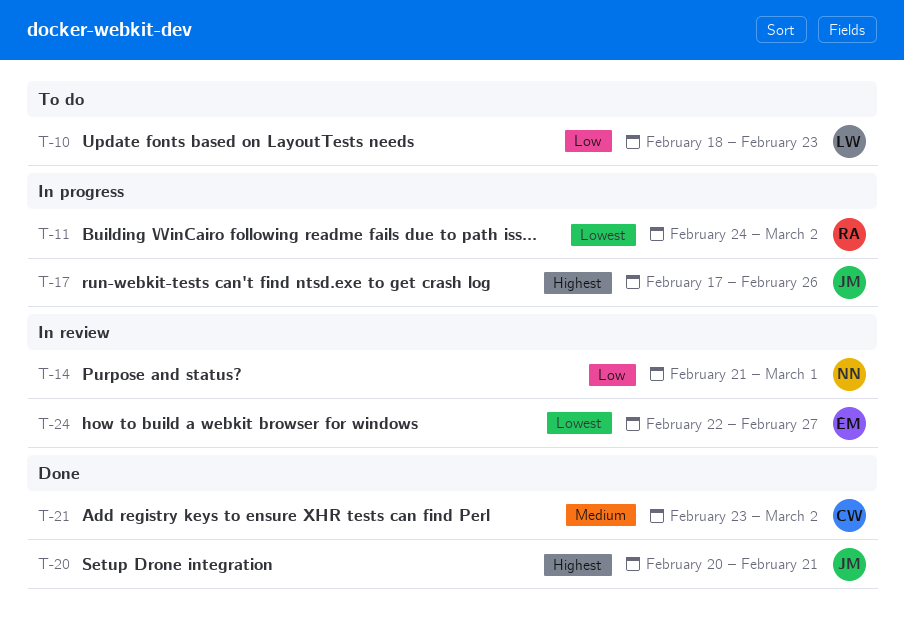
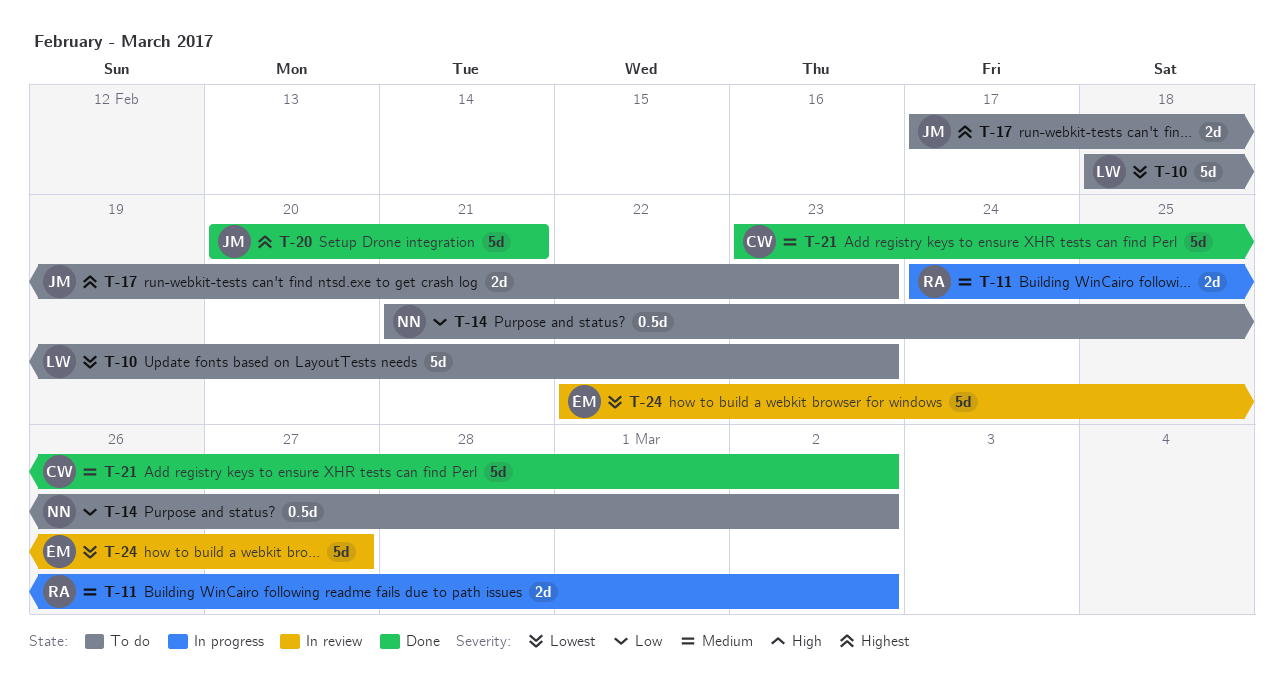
T-10, priority: Low -> Lowest
T-11, priority: Lowest -> Medium
T-14, status: In review -> To do
T-14, due: Mar 1 -> Mar 2
T-17, status: In progress -> To do
T-17, due: Feb 26 -> Feb 23

